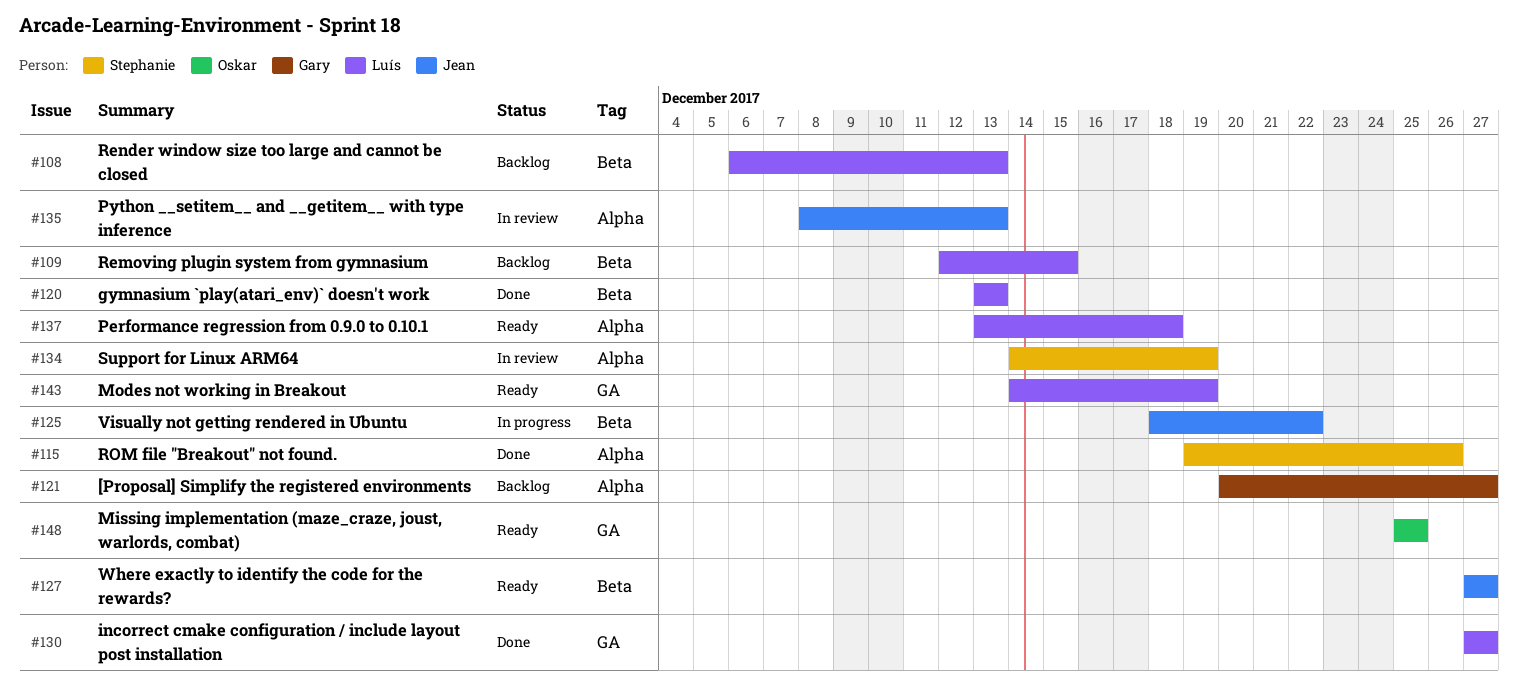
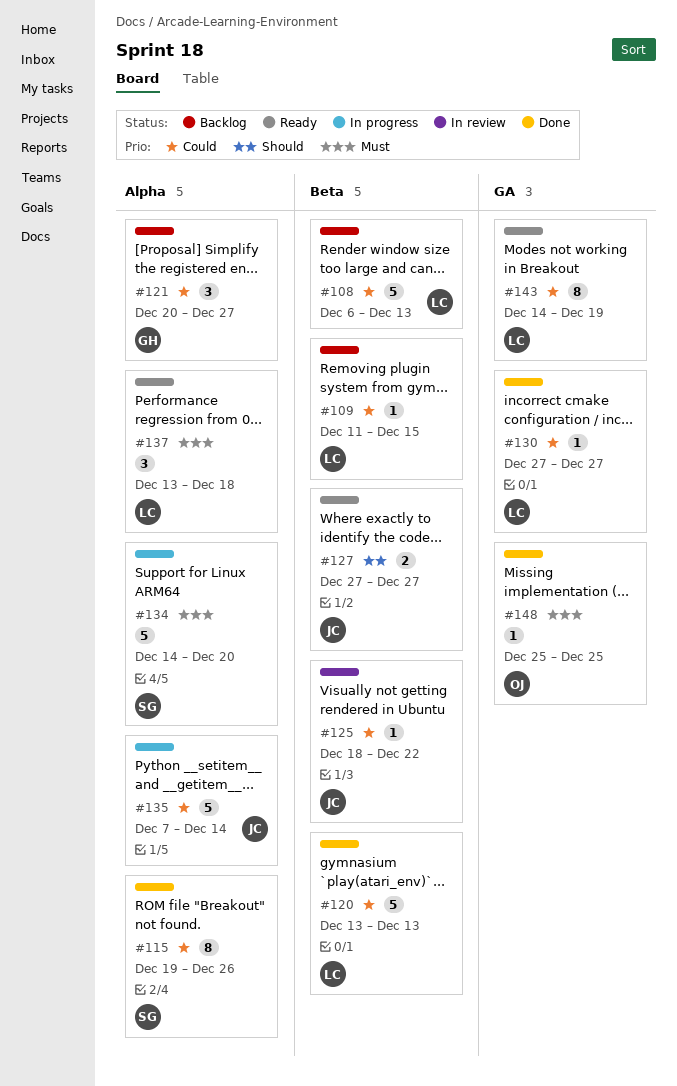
#109, start: Dec 12 -> Dec 11
#125, status: In progress -> In review
#134, status: In review -> In progress
#134, due: Dec 19 -> Dec 20
#135, status: In review -> In progress
#135, start: Dec 8 -> Dec 7
#135, due: Dec 13 -> Dec 14
#148, status: Ready -> Done

